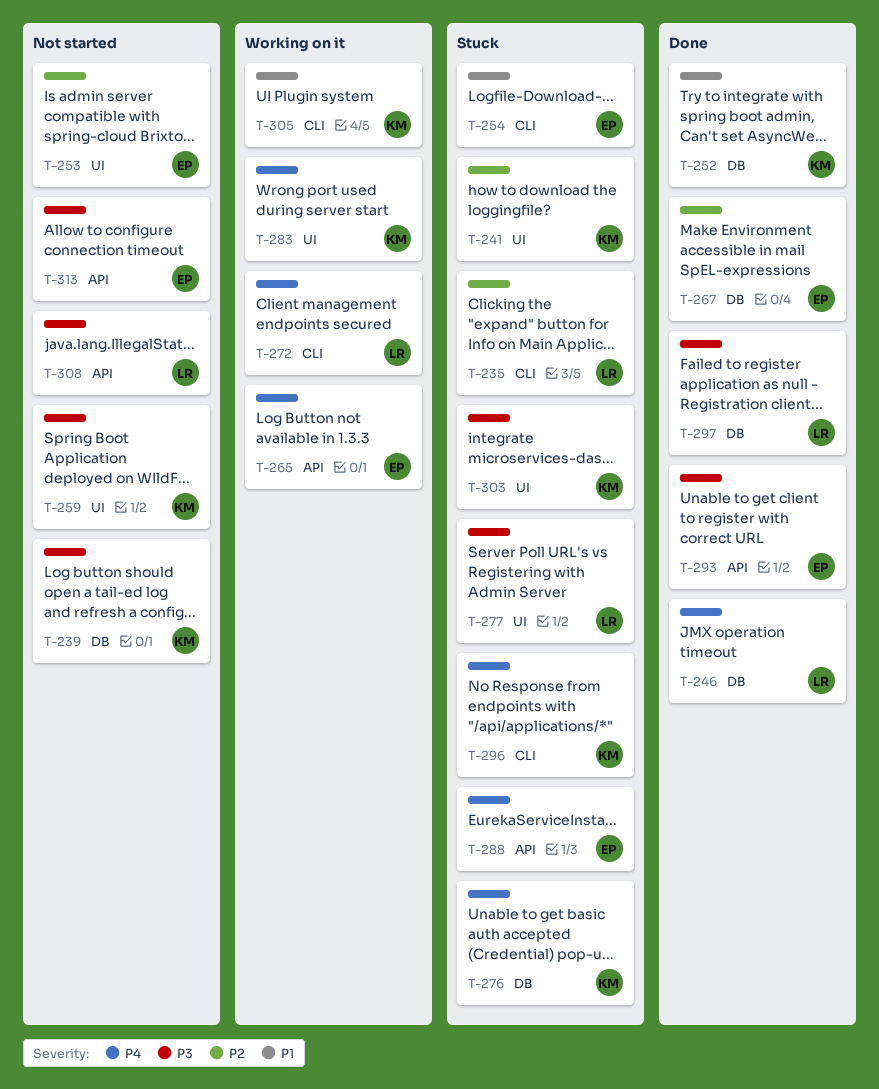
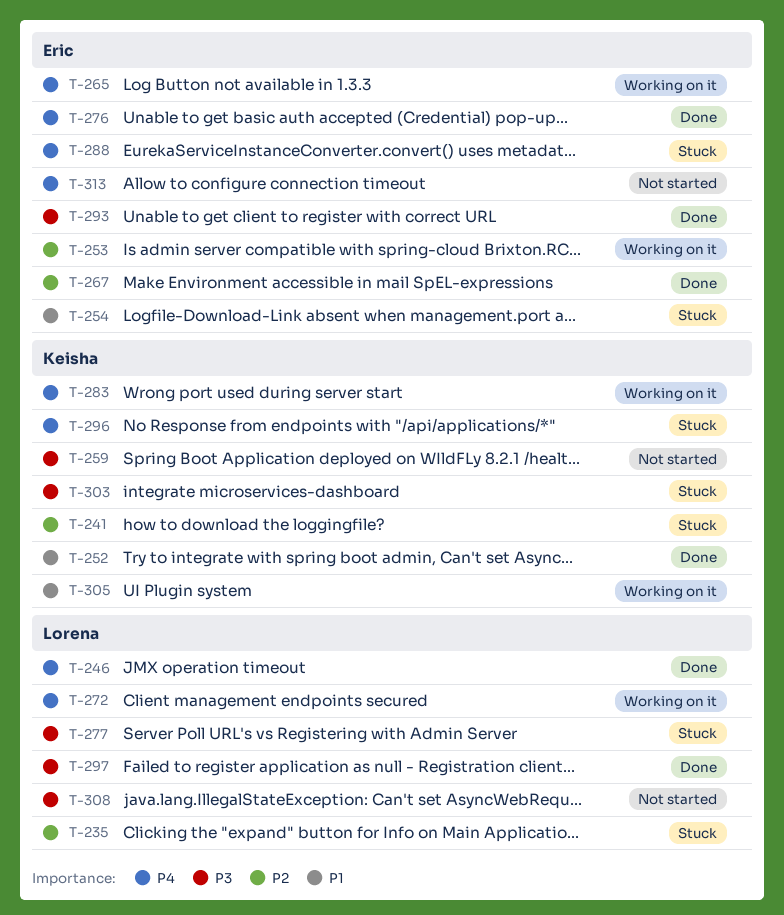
T-239: present -> none
T-253, status: Not started -> Working on it
T-276, status: Stuck -> Done
T-276, owner: Keisha -> Eric
T-313, priority: P3 -> P4

